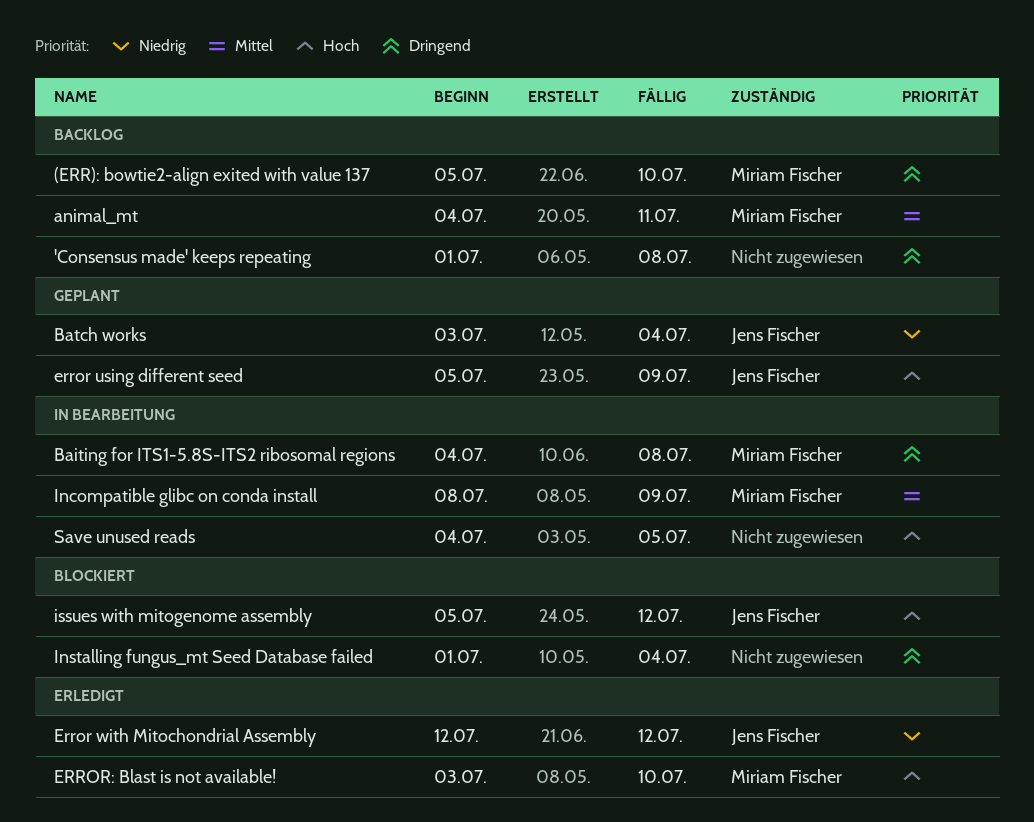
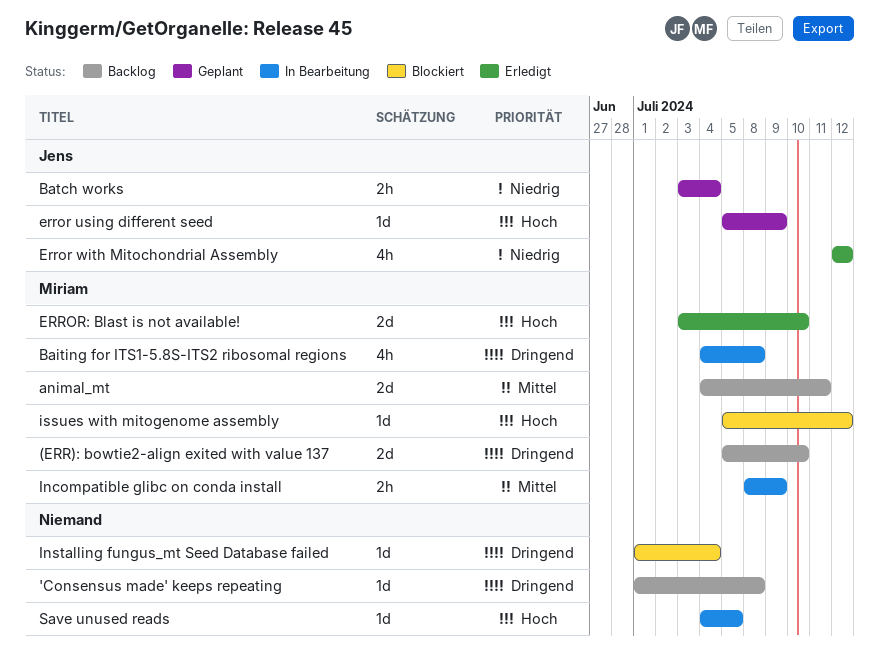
issues with mitogenome assembly, owner: Jens Fischer -> Miriam Fischer

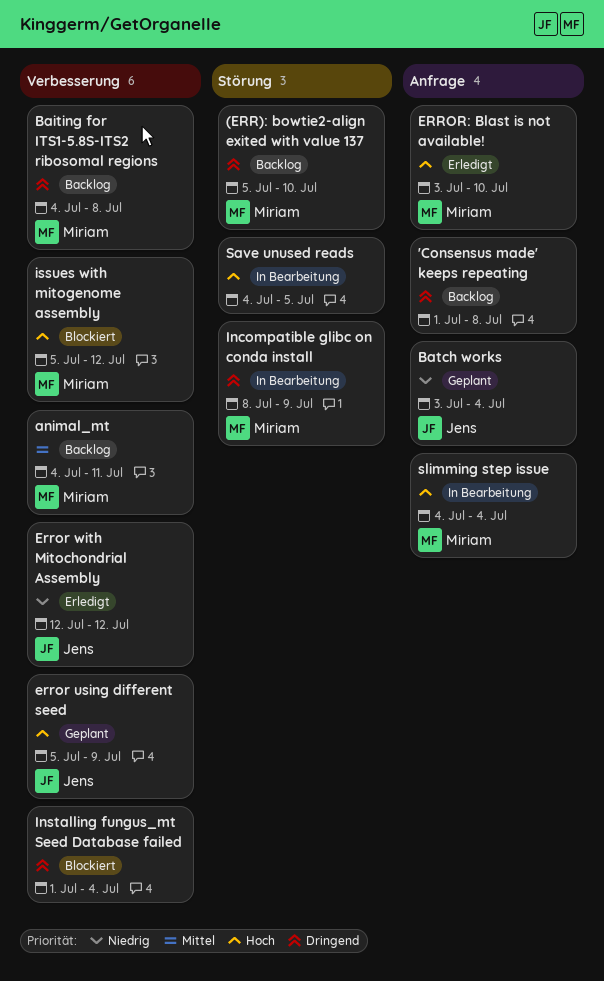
Baiting for ITS1-5.8S-ITS2 ribosomal regions, status: In Bearbeitung -> Backlog
Incompatible glibc on conda install, priority: Mittel -> Dringend
slimming step issue: none -> present

